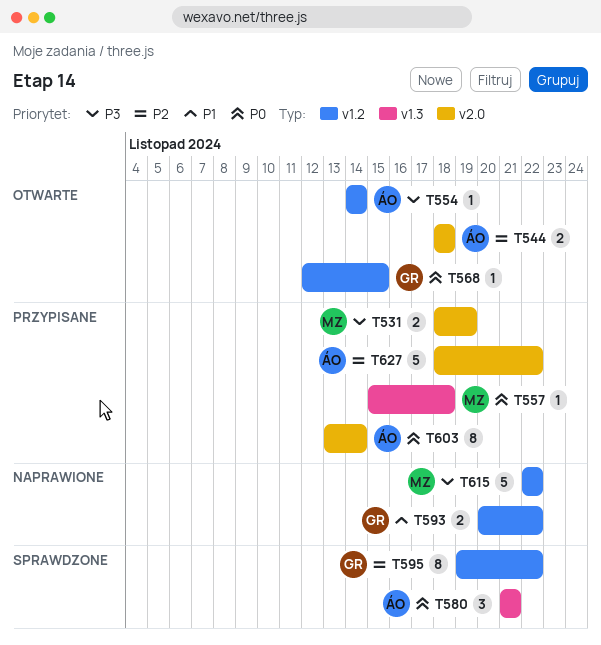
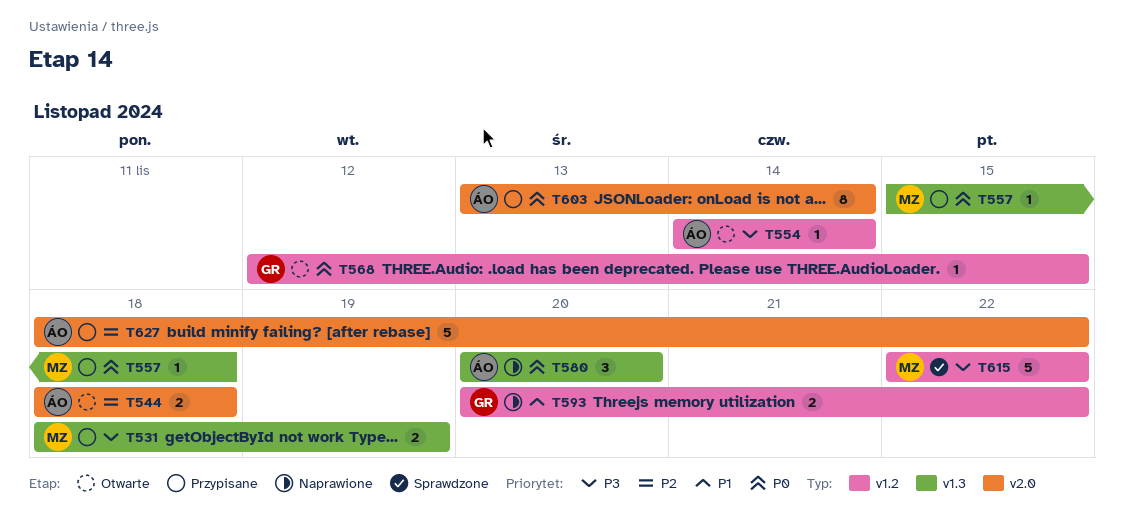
T531, label: v2.0 -> v1.3
T580, status: Sprawdzone -> Naprawione
T580, start: Nov 21 -> Nov 20
T580, due: Nov 21 -> Nov 20
T595: present -> none
T615, status: Naprawione -> Sprawdzone

